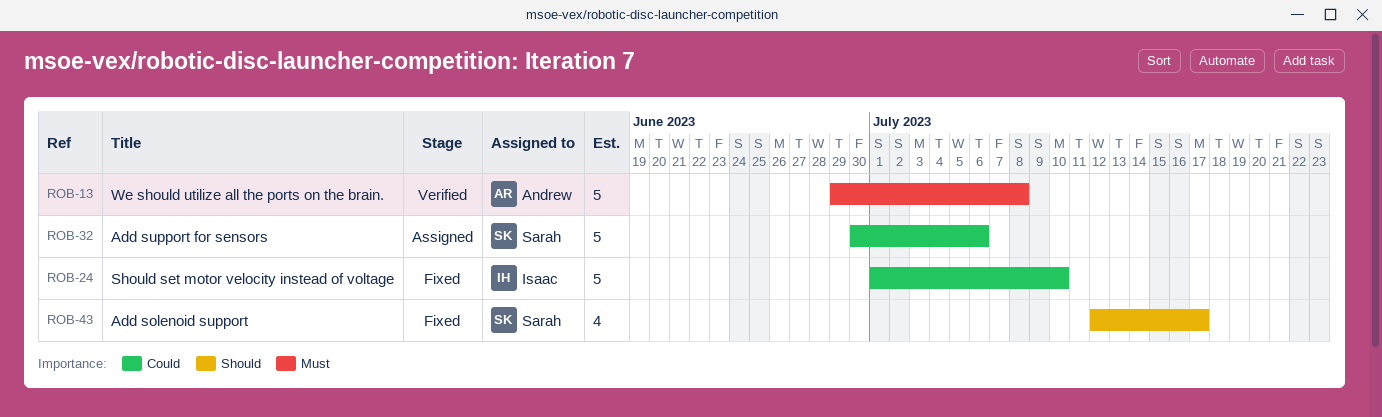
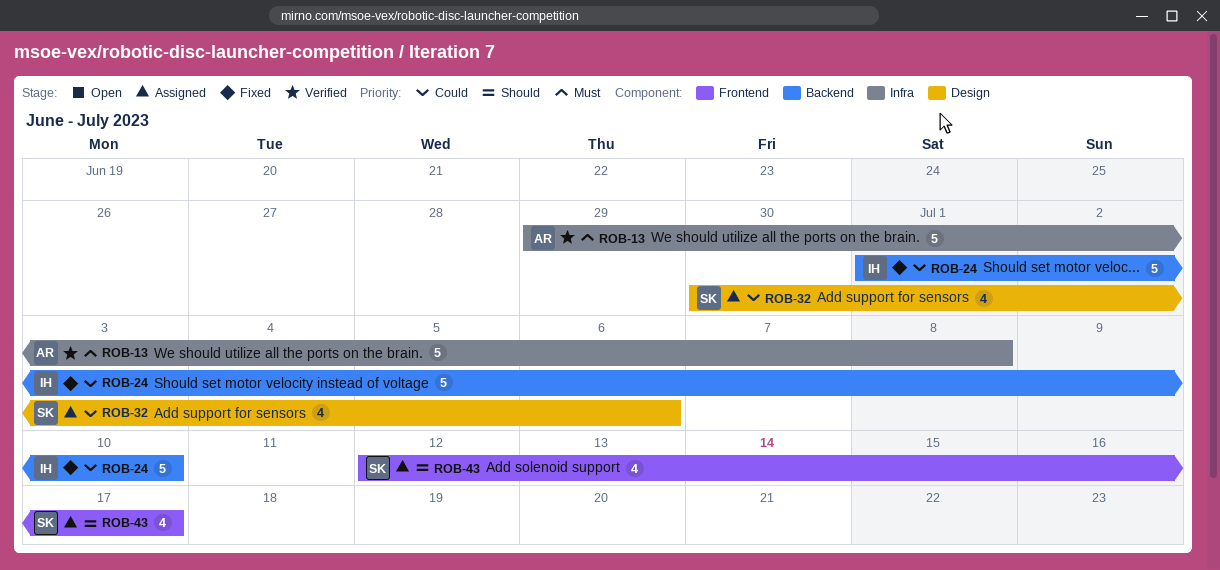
ROB-32, estimate: 5 -> 4
ROB-43, status: Fixed -> Assigned

